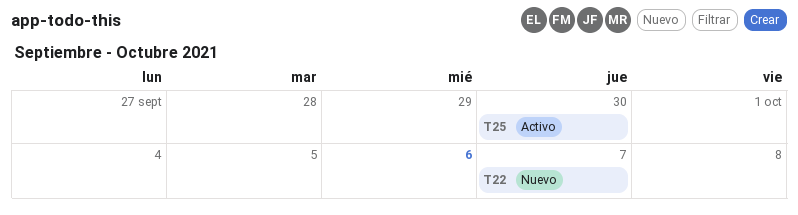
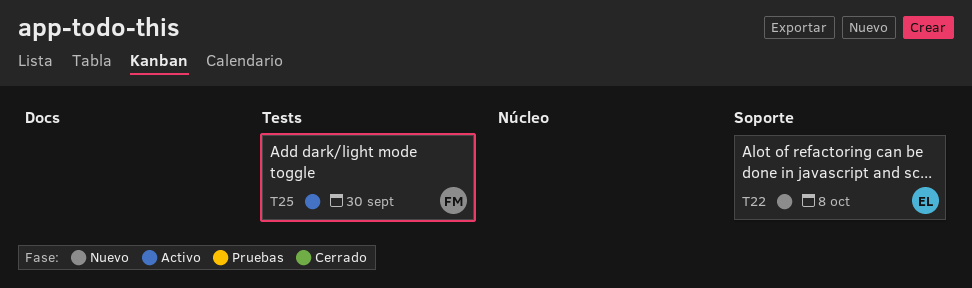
T22, due: Oct 7 -> Oct 8

